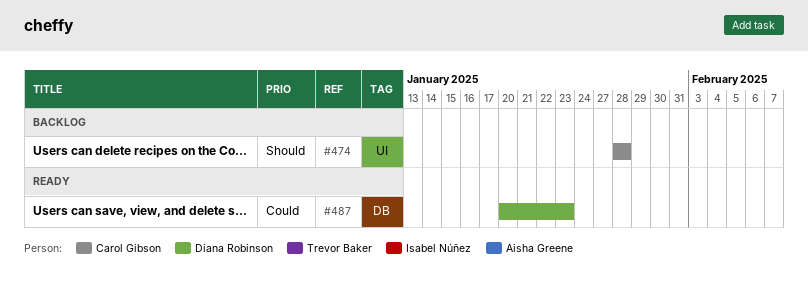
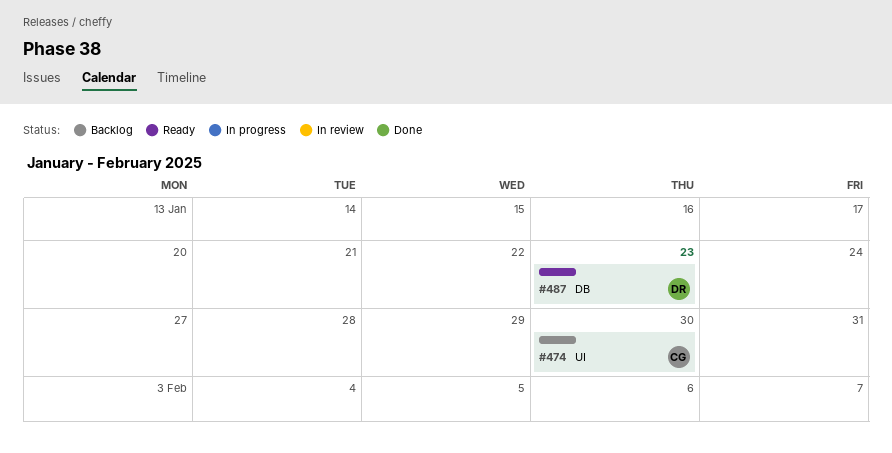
#474, due: Jan 28 -> Jan 30

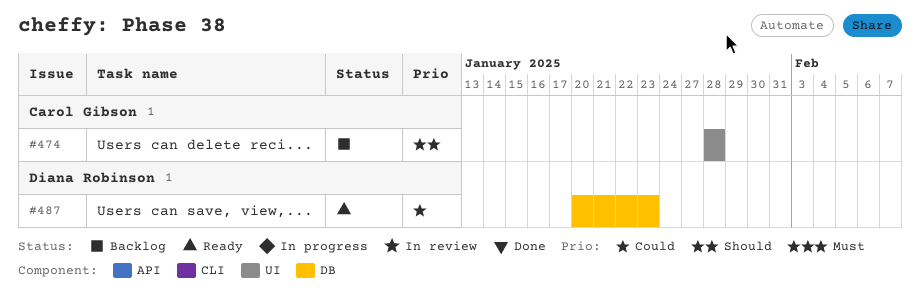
#474, due: Jan 30 -> Jan 28

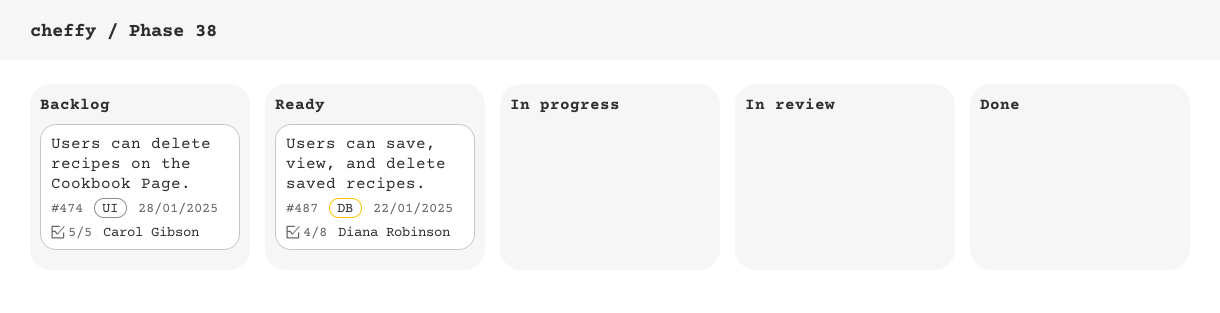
#487, due: Jan 23 -> Jan 22

